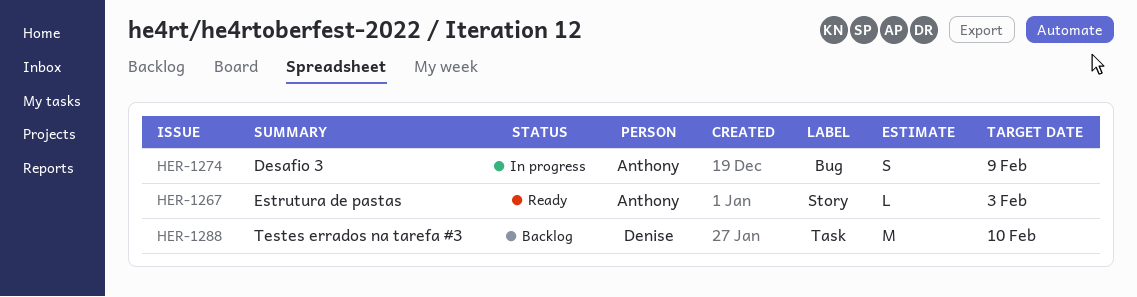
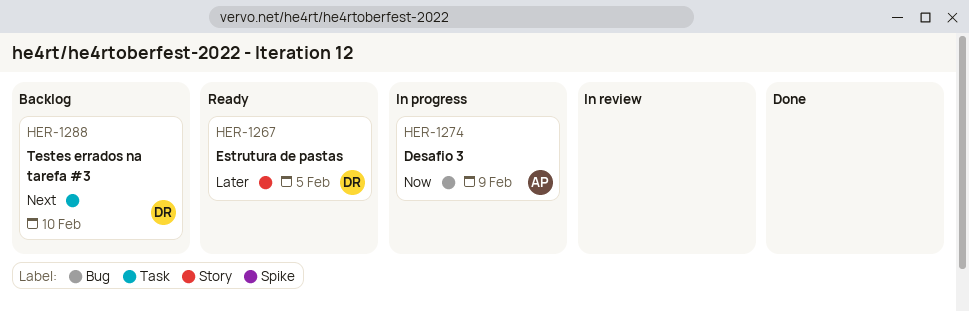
HER-1267, owner: Anthony -> Denise
HER-1267, due: Feb 3 -> Feb 5

